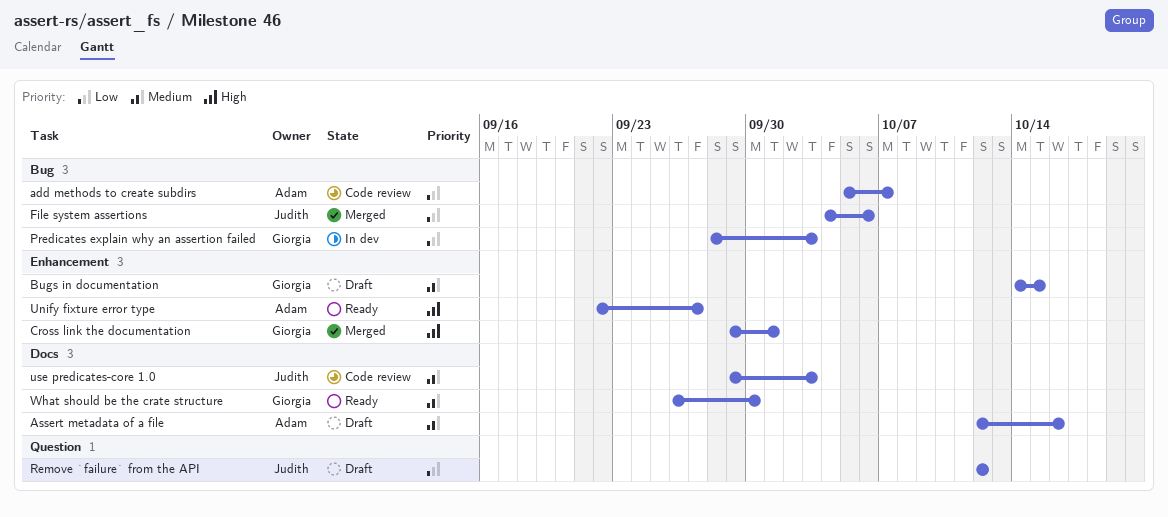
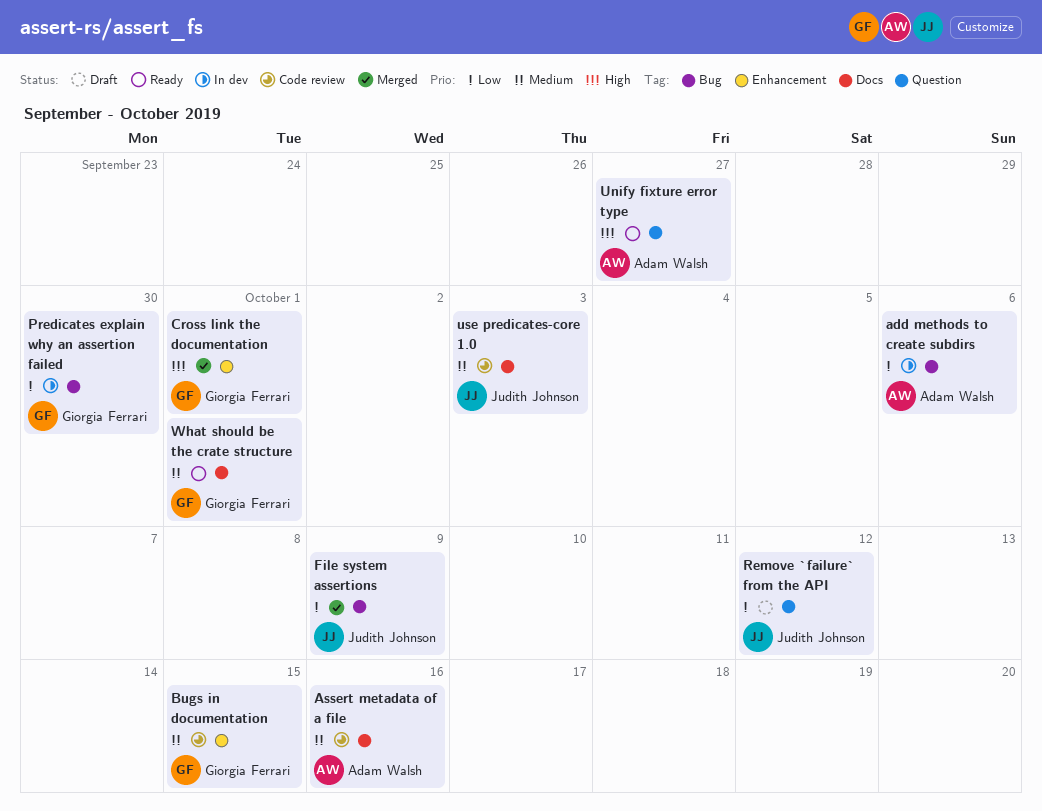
add methods to create subdirs, status: Code review -> In dev
add methods to create subdirs, due: Oct 7 -> Oct 6
Assert metadata of a file, status: Draft -> Code review
Bugs in documentation, status: Draft -> Code review
File system assertions, due: Oct 6 -> Oct 9
Predicates explain why an assertion failed, due: Oct 3 -> Sep 30
Unify fixture error type, label: Enhancement -> Question
What should be the crate structure, due: Sep 30 -> Oct 1

